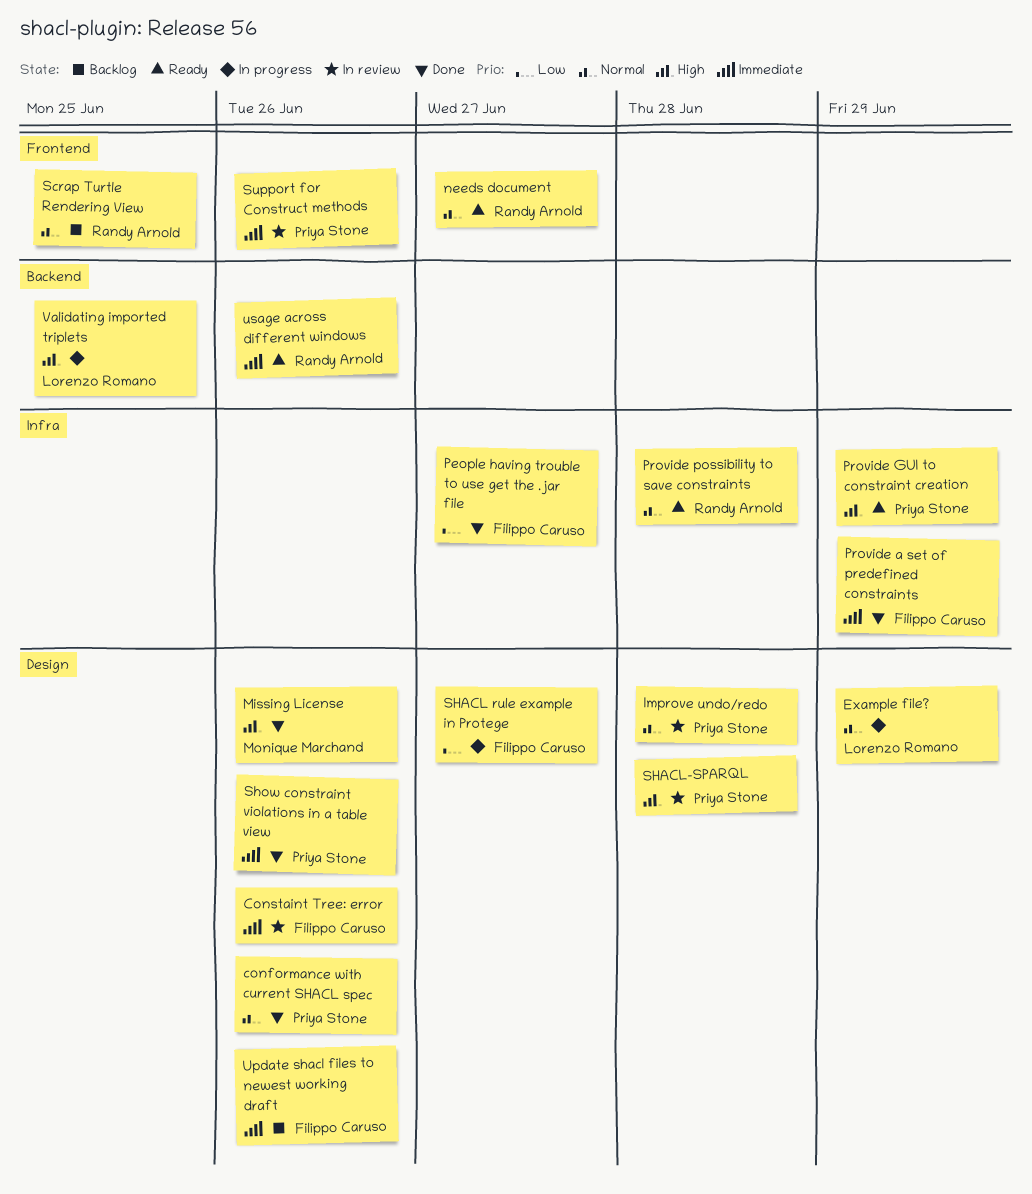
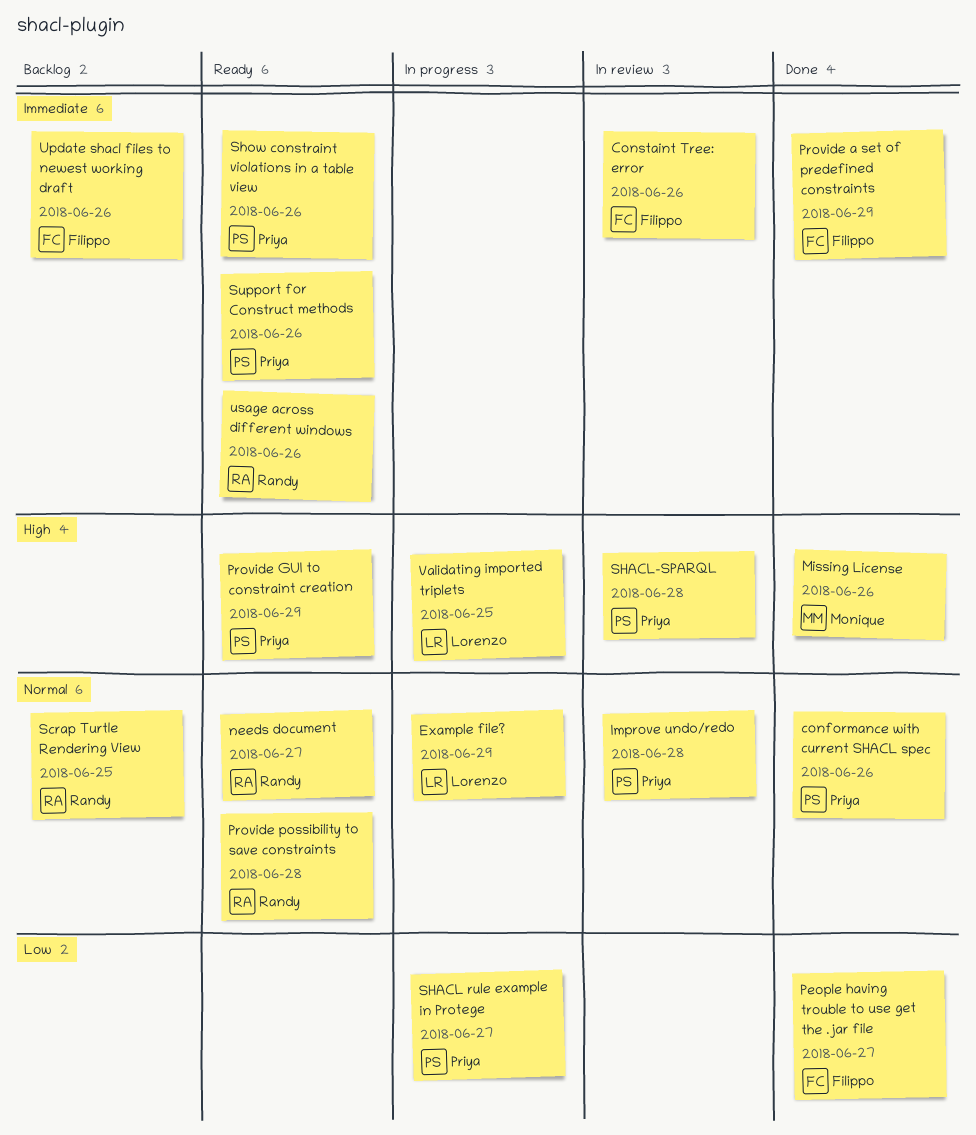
SHACL rule example in Protege, owner: Filippo Caruso -> Priya Stone
Show constraint violations in a table view, status: Done -> Ready
Support for Construct methods, status: In review -> Ready

